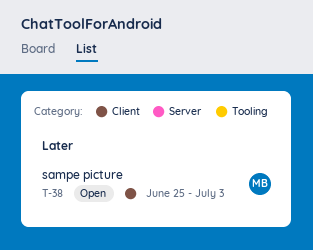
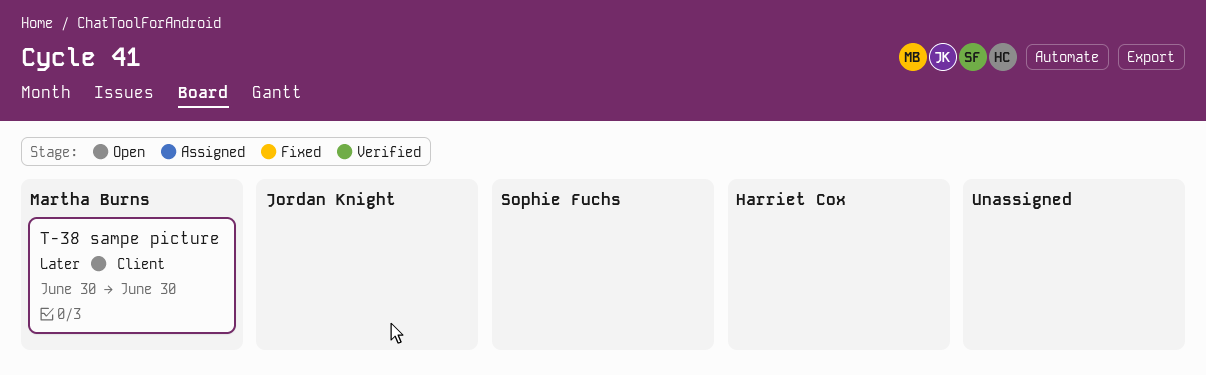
T-38, start: Jun 25 -> Jun 30
T-38, due: Jul 3 -> Jun 30

